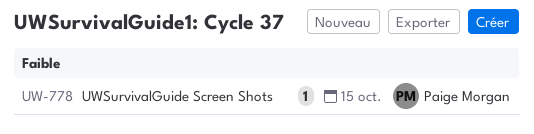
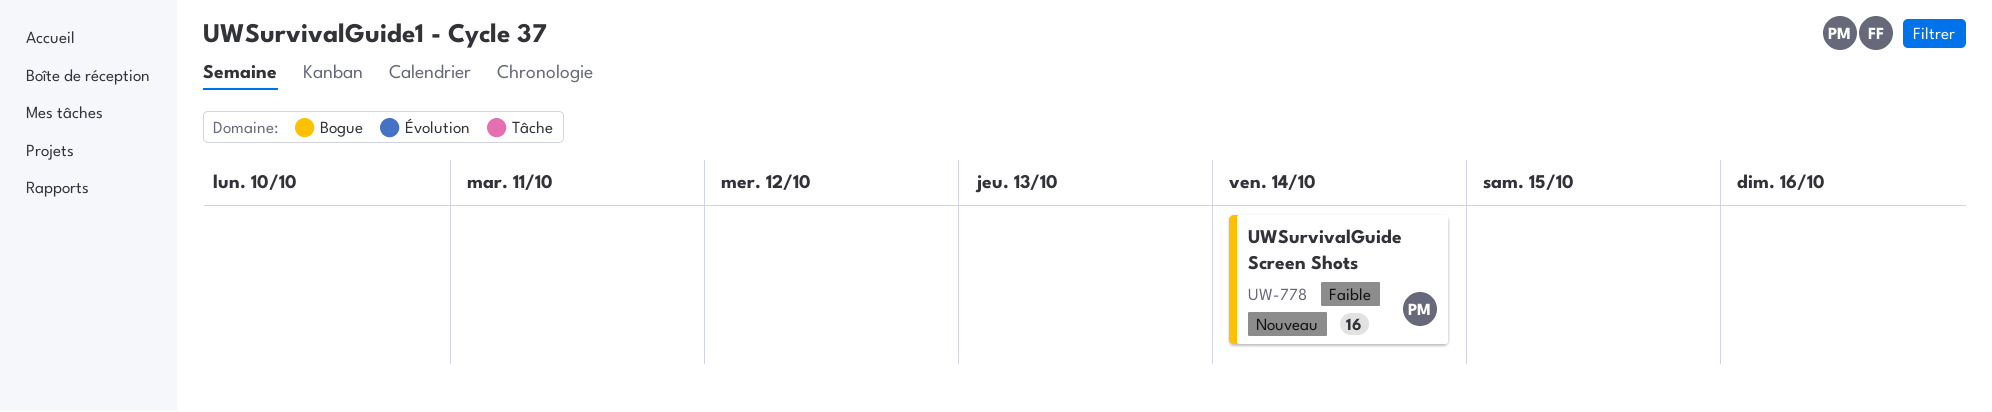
UW-778, estimate: 1 -> 16
UW-778, due: Oct 15 -> Oct 14

